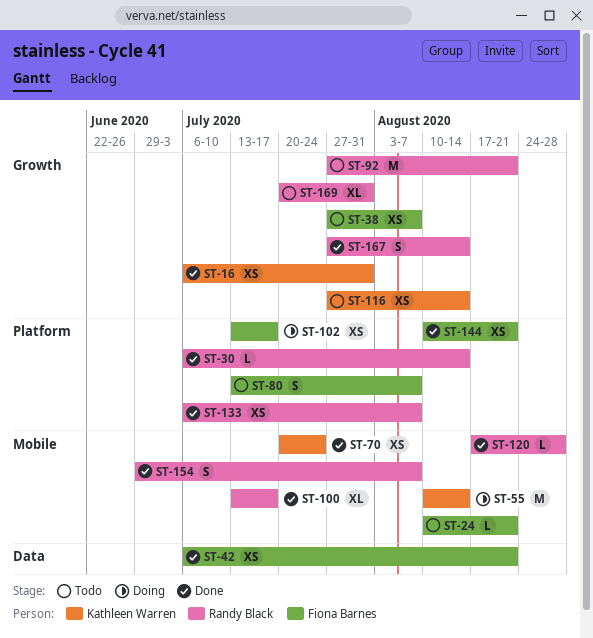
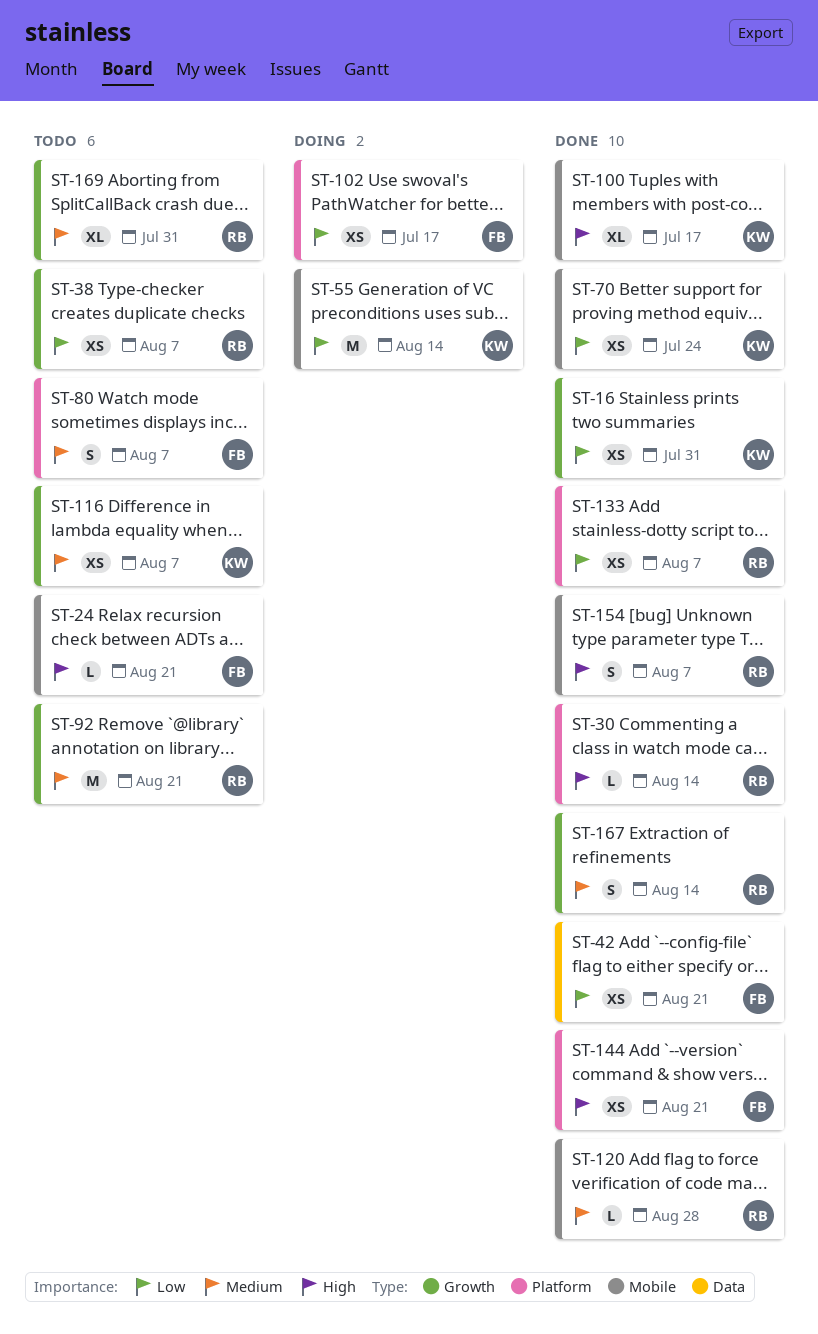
ST-38, owner: Fiona Barnes -> Randy Black
ST-100, owner: Randy Black -> Kathleen Warren
ST-116, due: Aug 14 -> Aug 7

